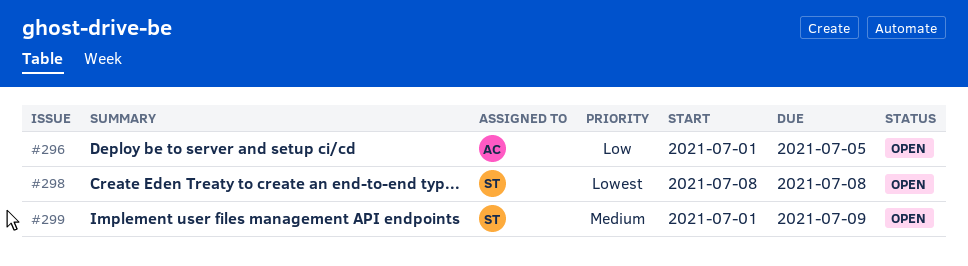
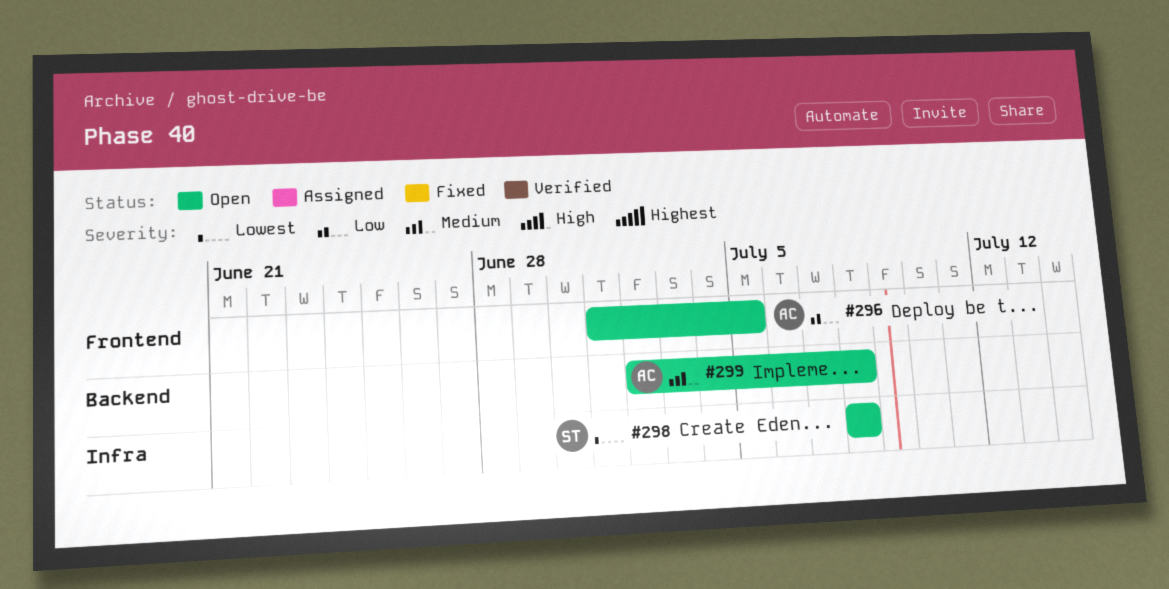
#299, owner: ST -> AC
#299, start: Jul 1 -> Jul 2
#299, due: Jul 9 -> Jul 8

